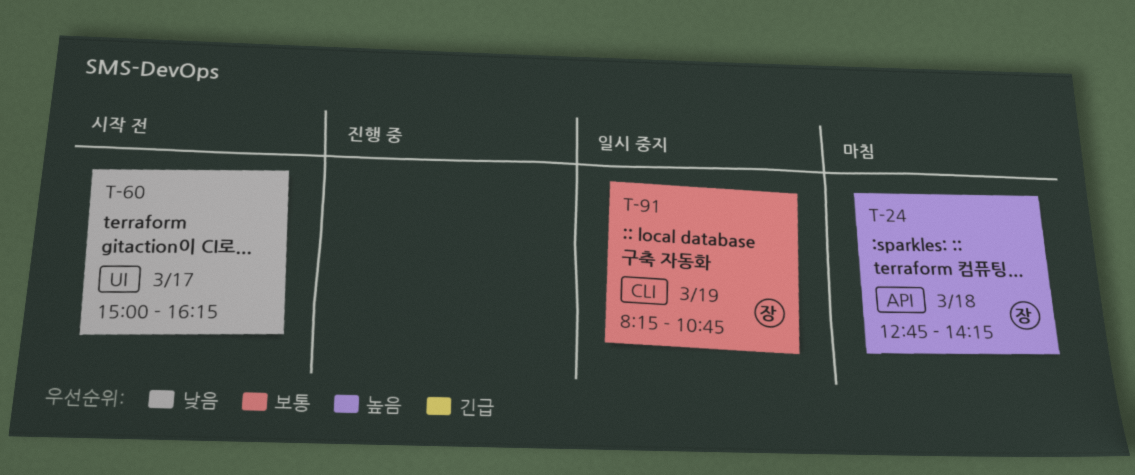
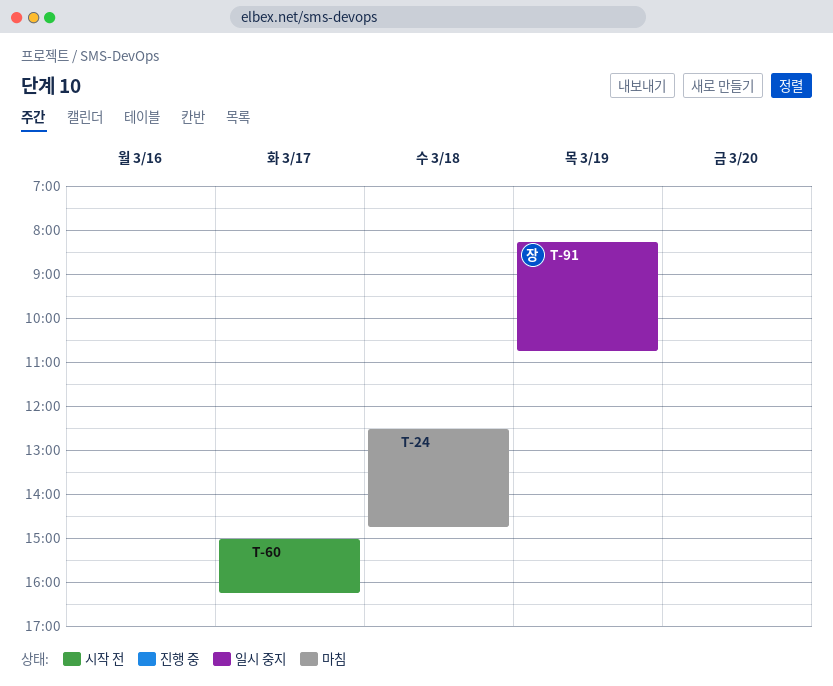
T-24, owner: 장 -> none
T-24, begins: 12:45 -> 12:30
T-24, ends: 14:15 -> 14:45

